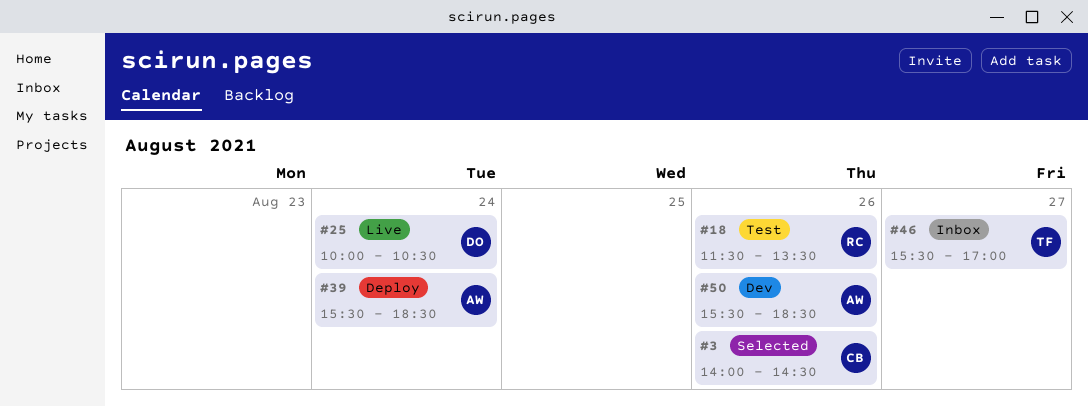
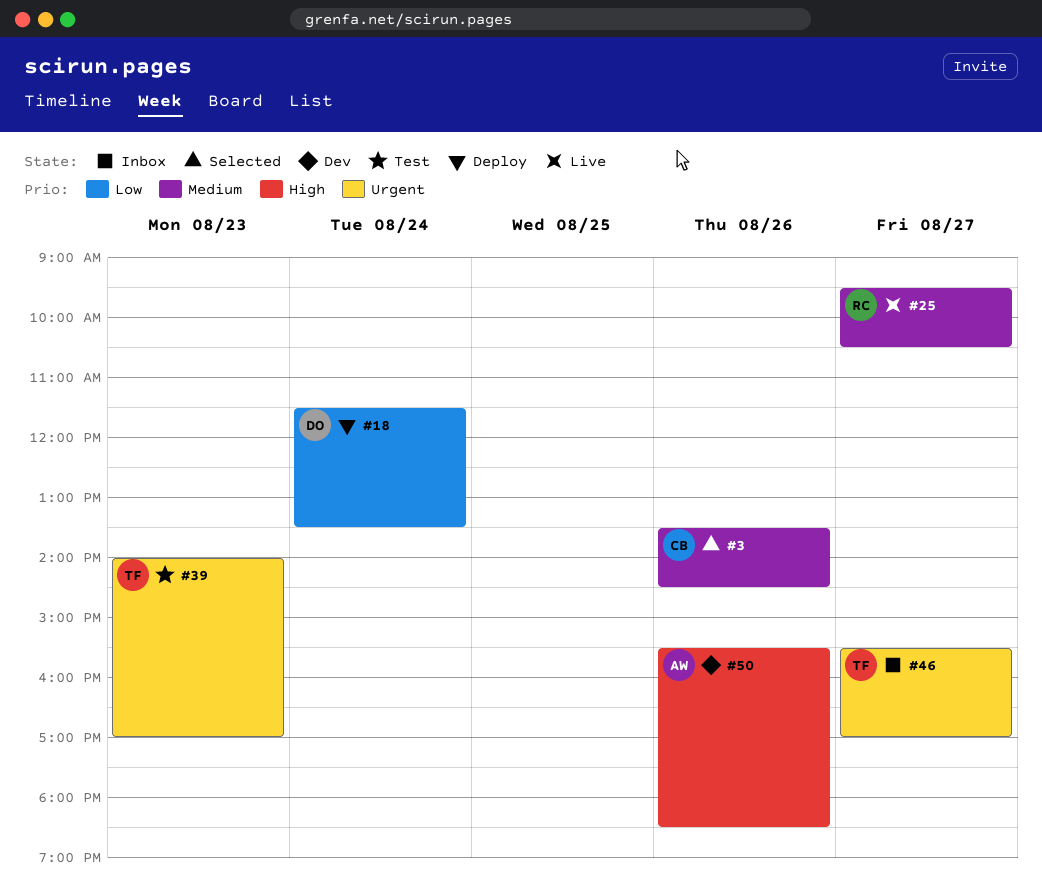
#3, begins: 14:00 -> 13:30
#18, status: Test -> Deploy
#18, owner: RC -> DO
#18, day: Aug 26 -> Aug 24
#25, owner: DO -> RC
#25, day: Aug 24 -> Aug 27
#25, begins: 10:00 -> 09:30
#39, status: Deploy -> Test
#39, owner: AW -> TF
#39, day: Aug 24 -> Aug 23
#39, begins: 15:30 -> 14:00
#39, ends: 18:30 -> 17:00

